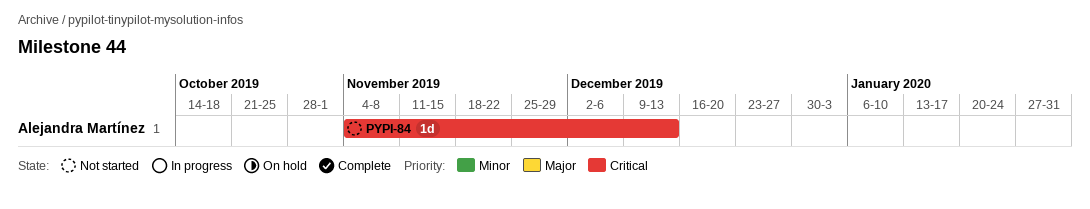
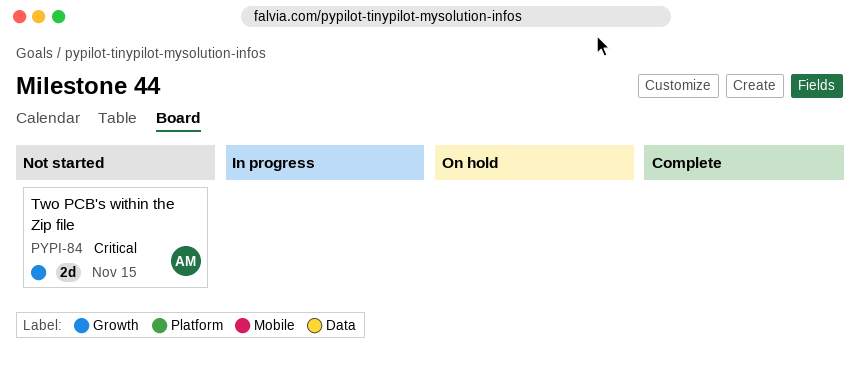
PYPI-84, estimate: 1d -> 2d
PYPI-84, due: Dec 13 -> Nov 15

